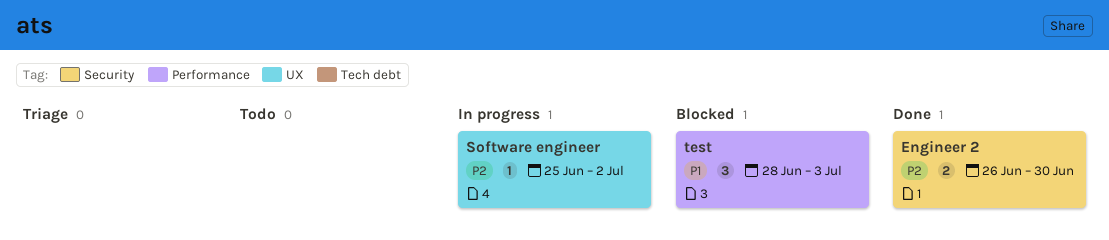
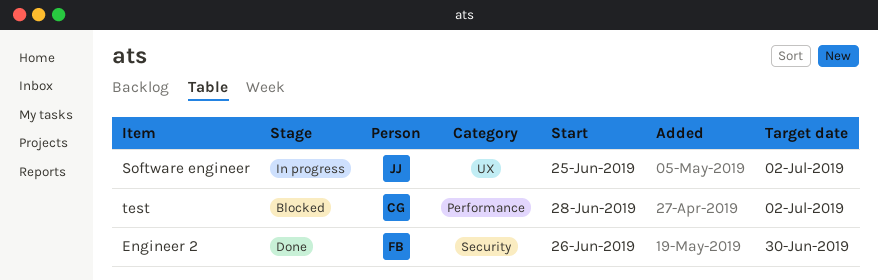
test, due: Jul 3 -> Jul 2

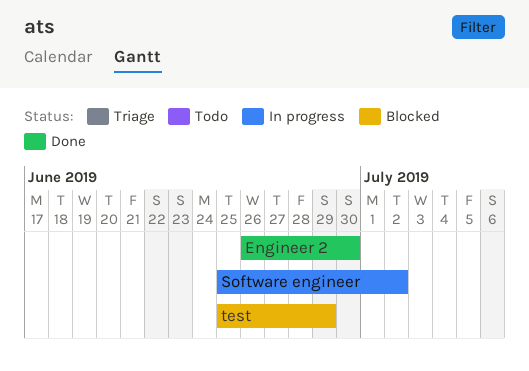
test, start: Jun 28 -> Jun 25
test, due: Jul 2 -> Jun 29

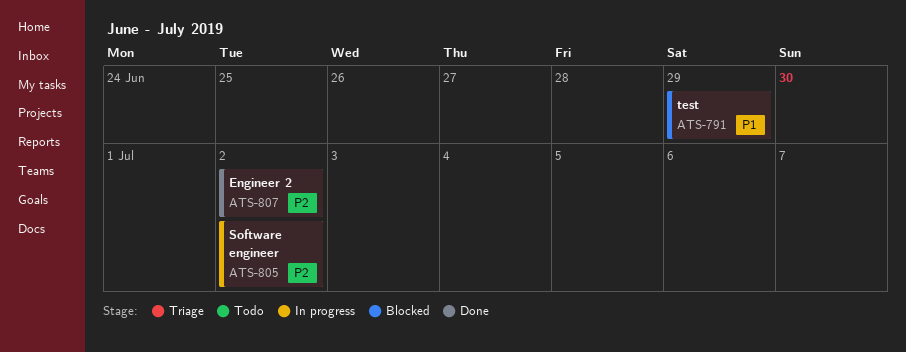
Engineer 2, due: Jun 30 -> Jul 2

